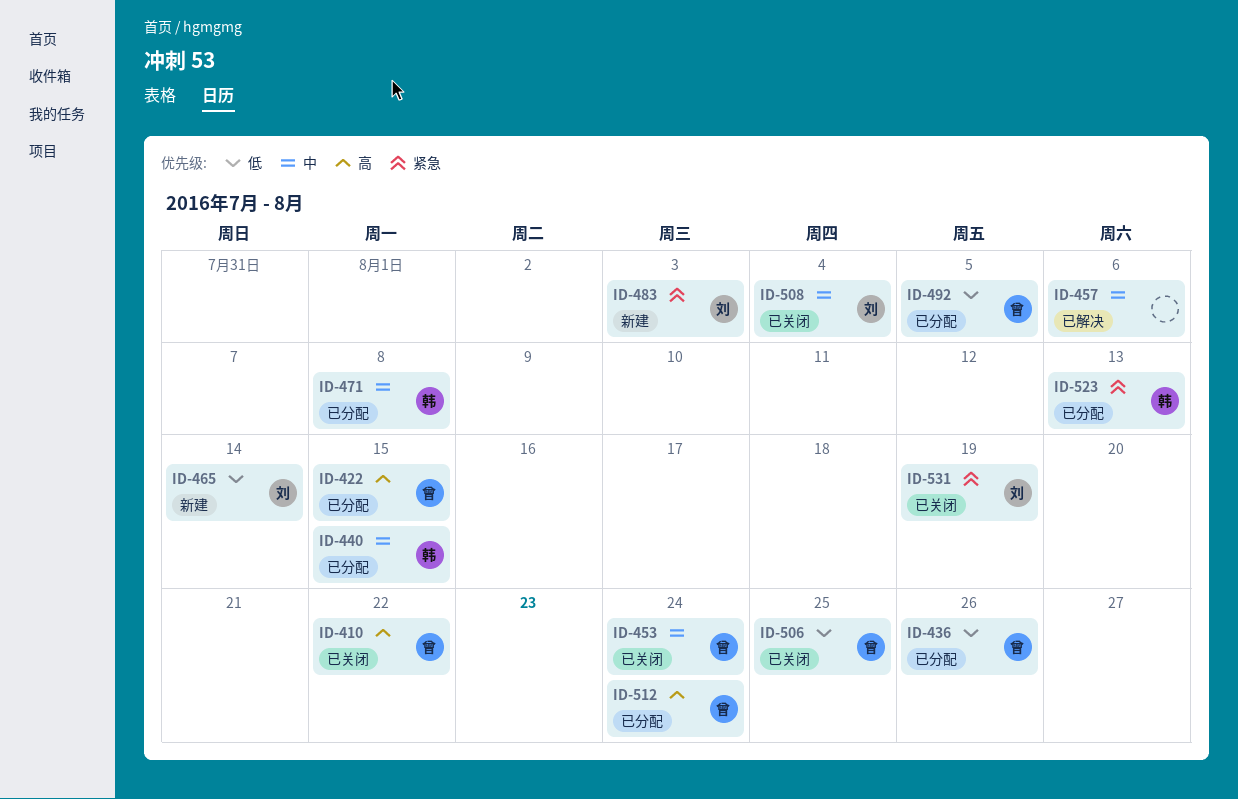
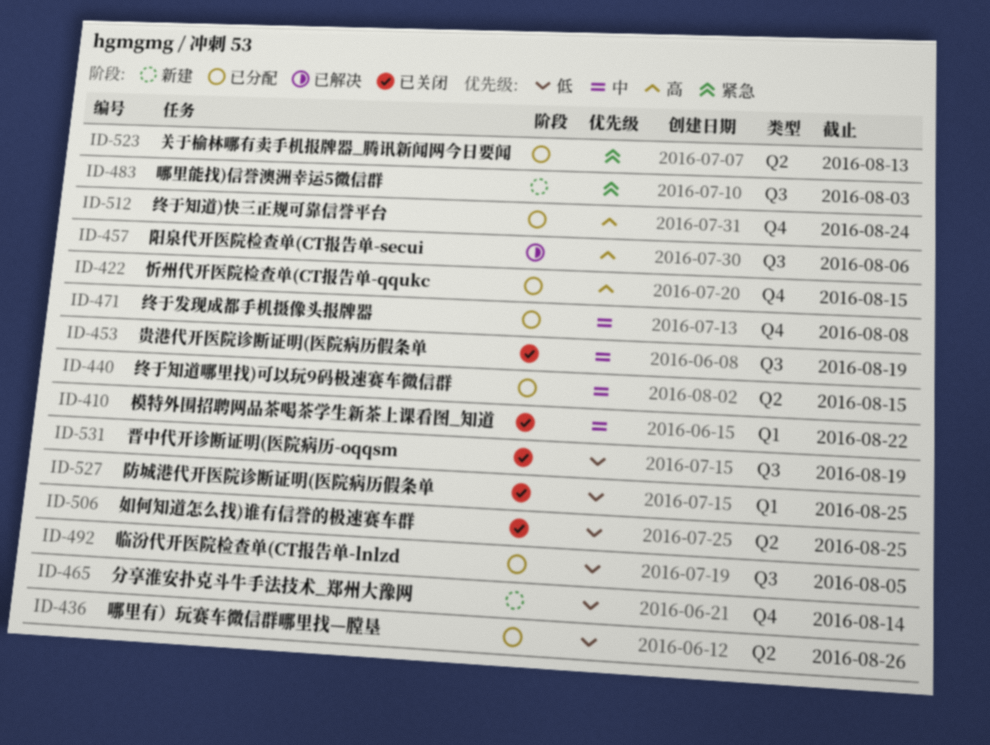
ID-410, priority: 高 -> 中
ID-453, due: Aug 24 -> Aug 19
ID-457, priority: 中 -> 高
ID-508: present -> none
ID-527: none -> present
ID-531, priority: 紧急 -> 低

